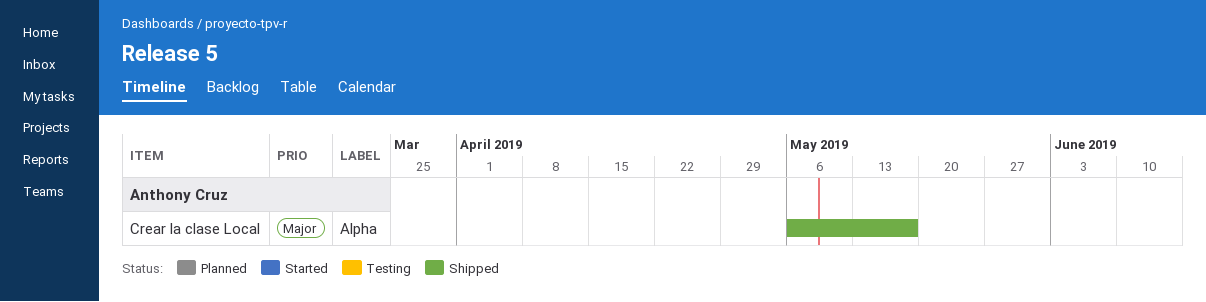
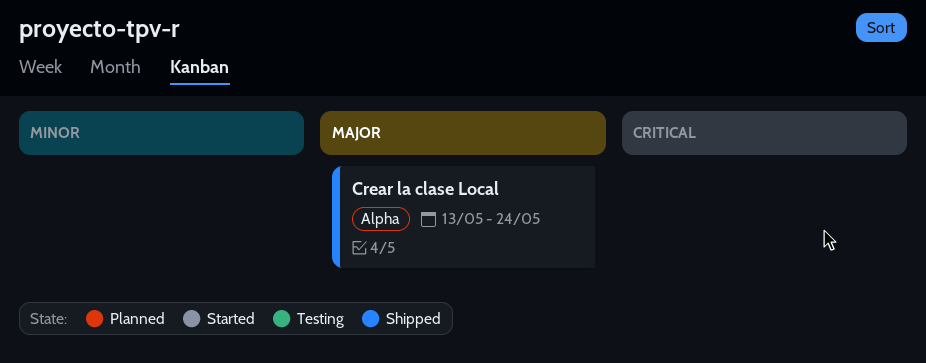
Crear la clase Local, start: May 6 -> May 13
Crear la clase Local, due: May 17 -> May 24

